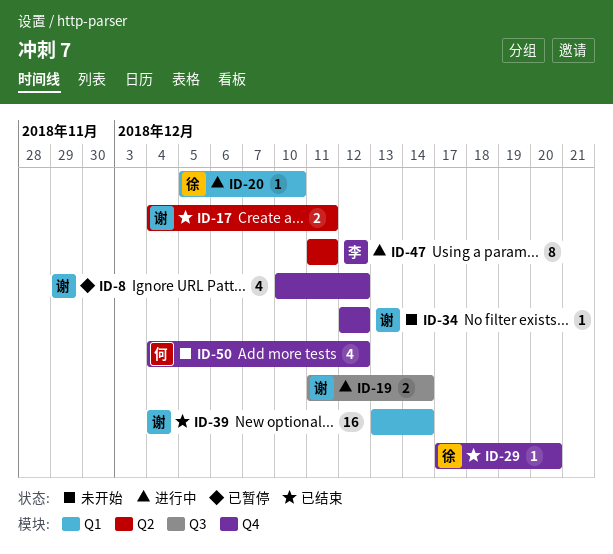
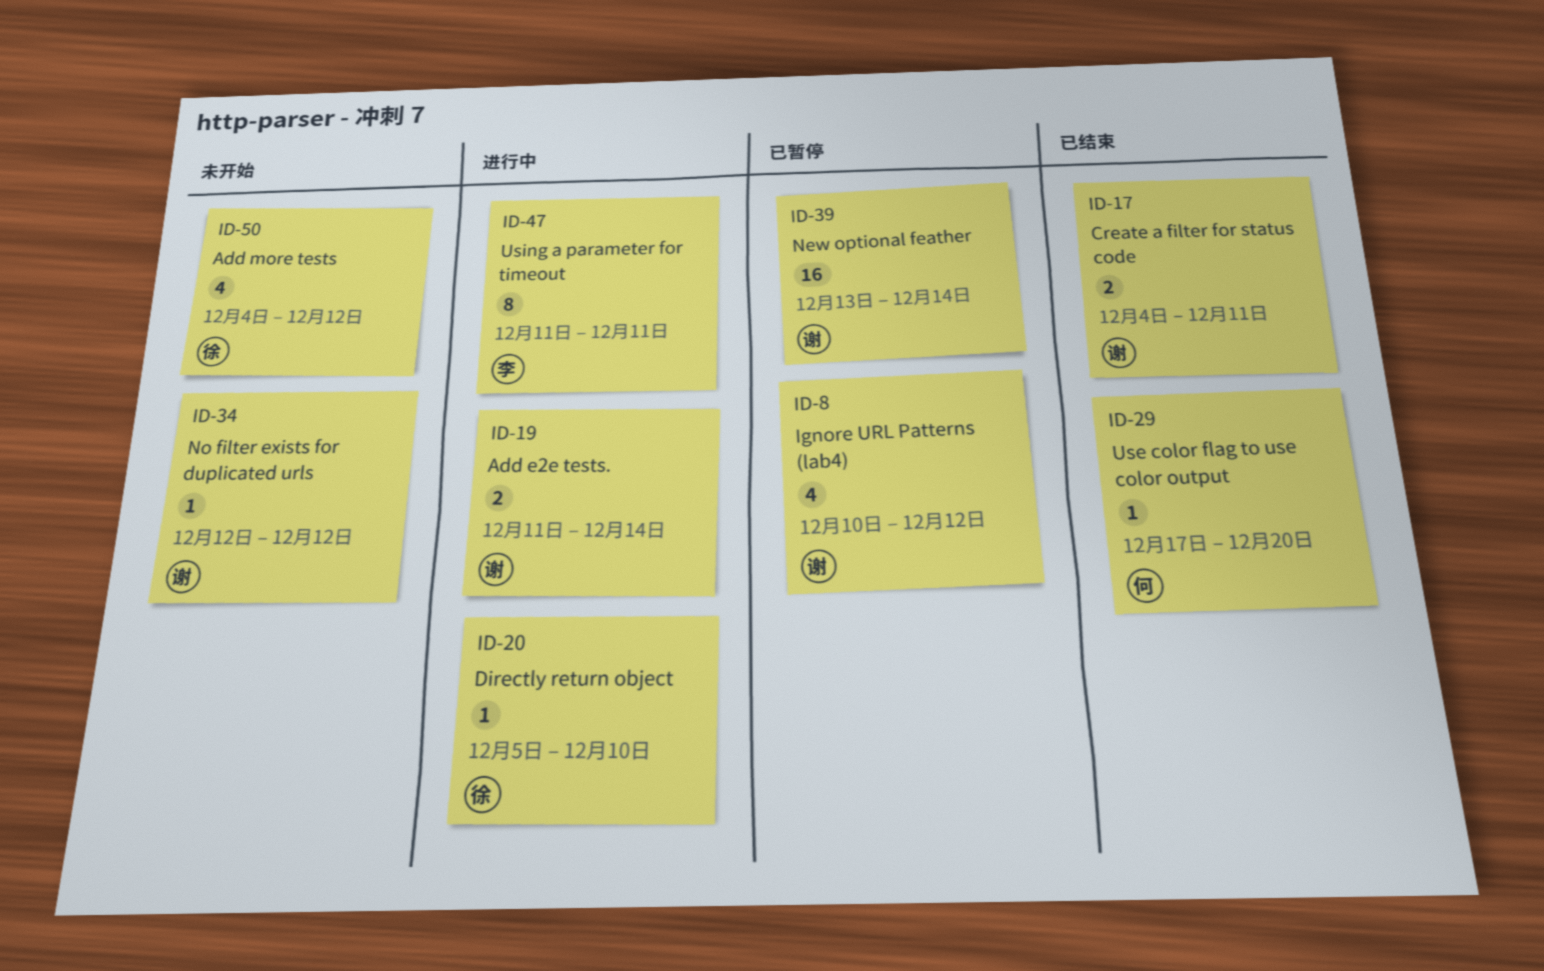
ID-29, owner: 徐 -> 何
ID-39, status: 已结束 -> 已暂停
ID-50, owner: 何 -> 徐

